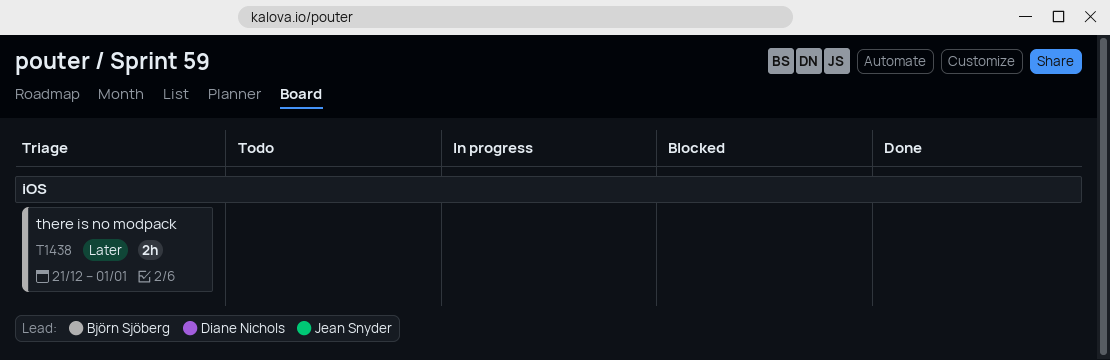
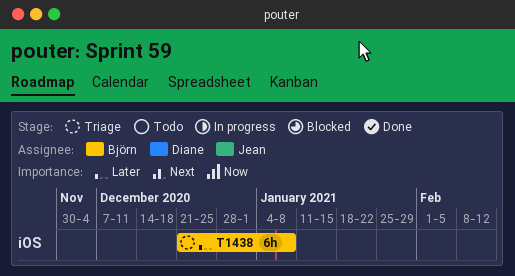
T1438, estimate: 2h -> 6h
T1438, due: Jan 1 -> Jan 8

